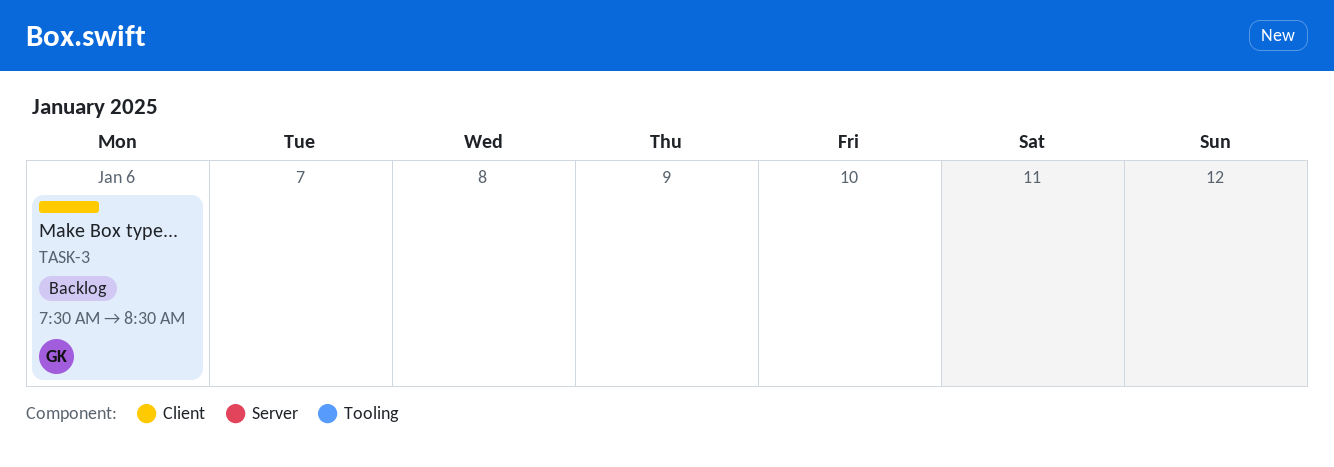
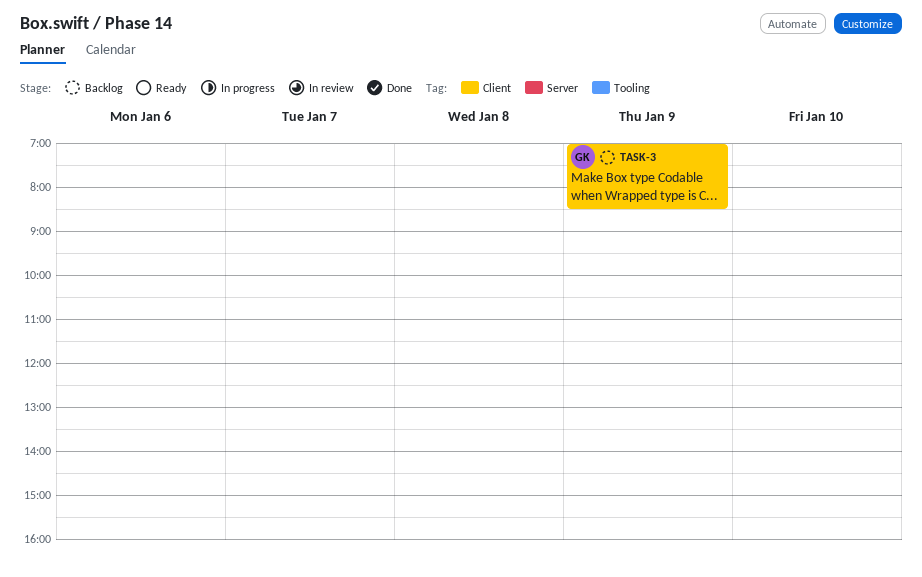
TASK-3, day: Jan 6 -> Jan 9
TASK-3, begins: 07:30 -> 07:00

